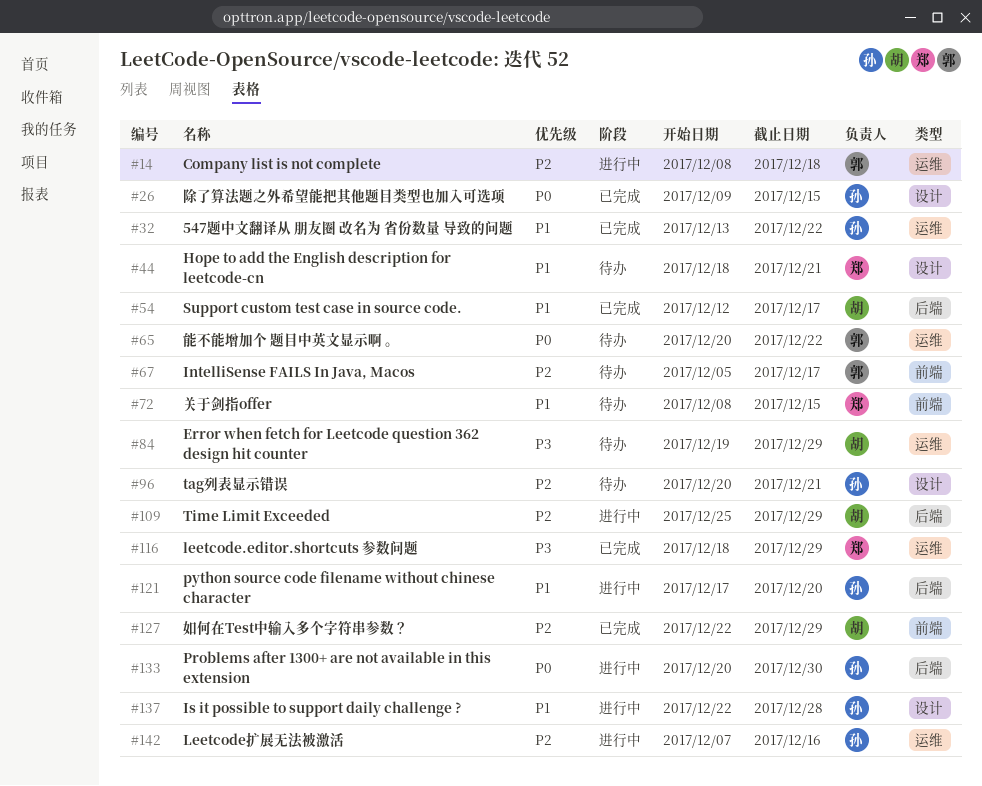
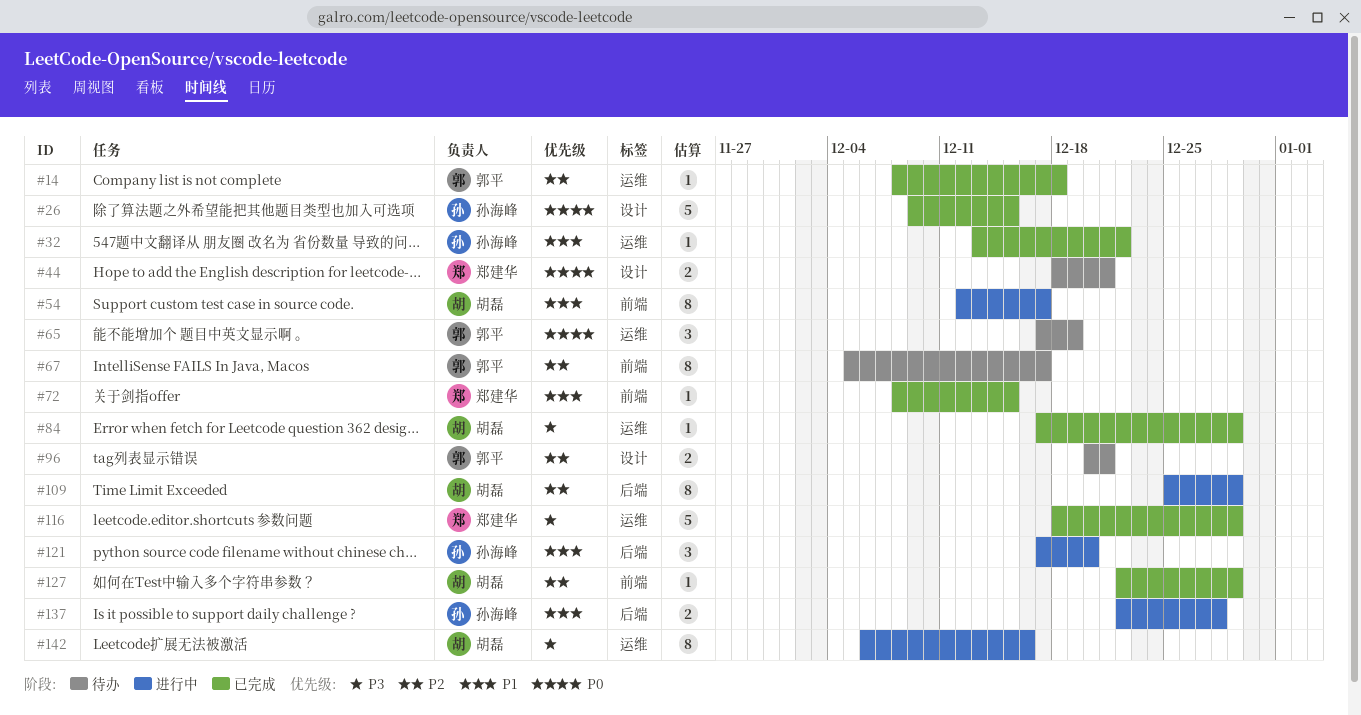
#14, status: 进行中 -> 已完成
#44, priority: P1 -> P0
#54, status: 已完成 -> 进行中
#54, label: 后端 -> 前端
#65, start: Dec 20 -> Dec 17
#65, due: Dec 22 -> Dec 19
#72, status: 待办 -> 已完成
#84, status: 待办 -> 已完成
#84, start: Dec 19 -> Dec 17
#96, owner: 孙海峰 -> 郭平
#133: present -> none
#137, label: 设计 -> 后端
#142, owner: 孙海峰 -> 胡磊
#142, priority: P2 -> P3
#142, start: Dec 7 -> Dec 6

